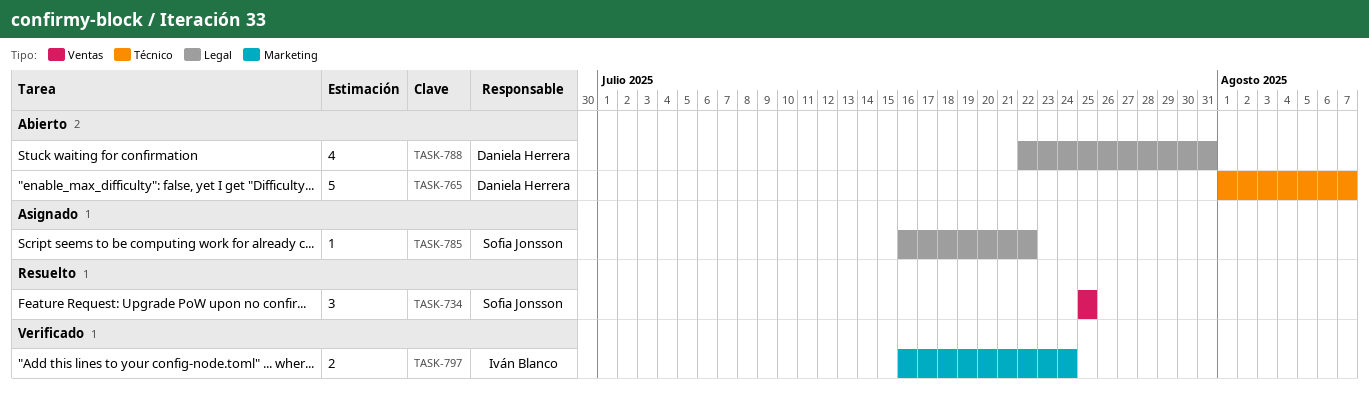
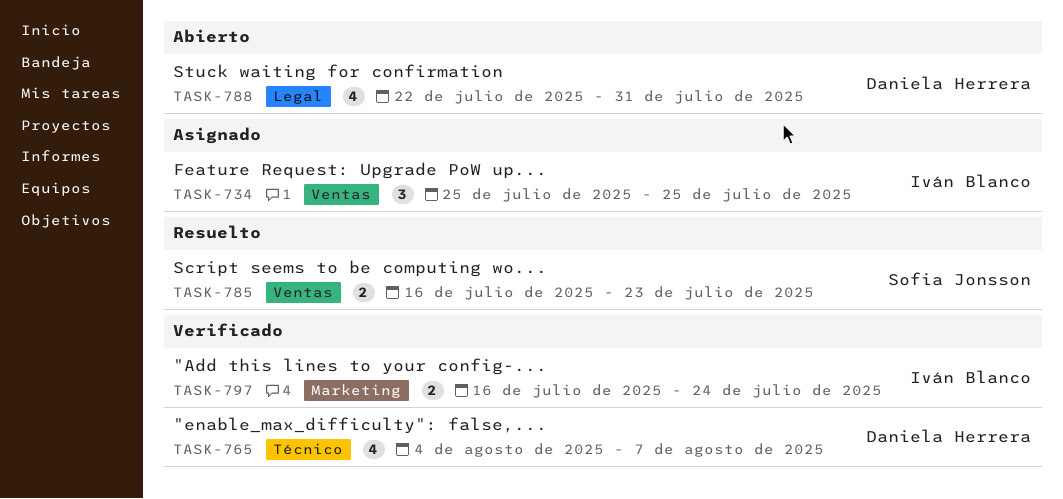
TASK-734, status: Resuelto -> Asignado
TASK-734, owner: Sofia Jonsson -> Iván Blanco
TASK-765, status: Abierto -> Verificado
TASK-765, estimate: 5 -> 4
TASK-765, start: Aug 1 -> Aug 4
TASK-785, status: Asignado -> Resuelto
TASK-785, label: Legal -> Ventas
TASK-785, estimate: 1 -> 2
TASK-785, due: Jul 22 -> Jul 23

